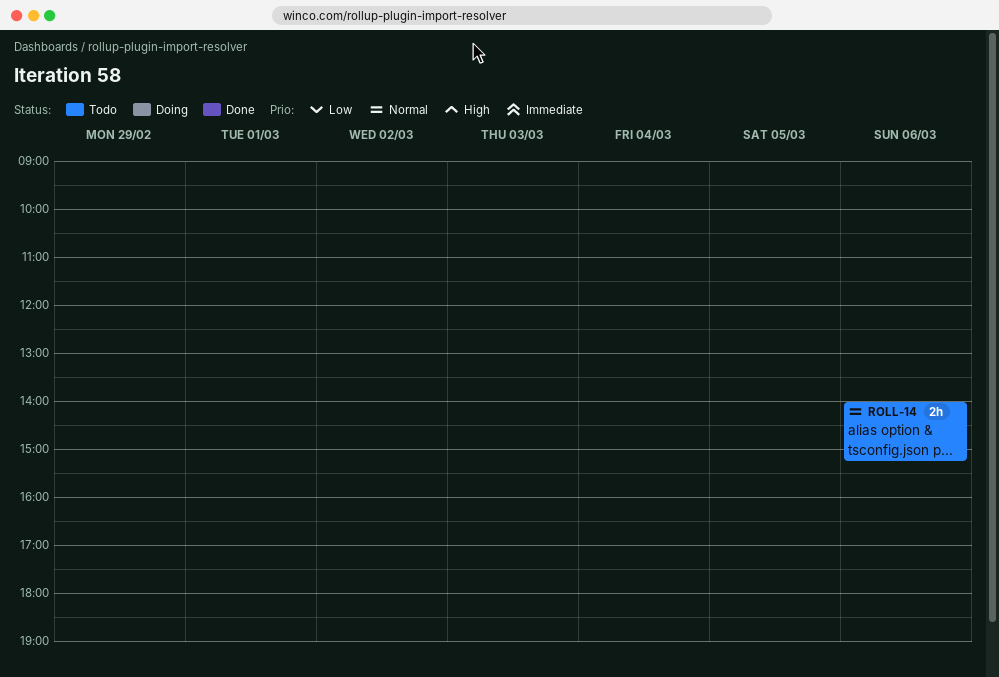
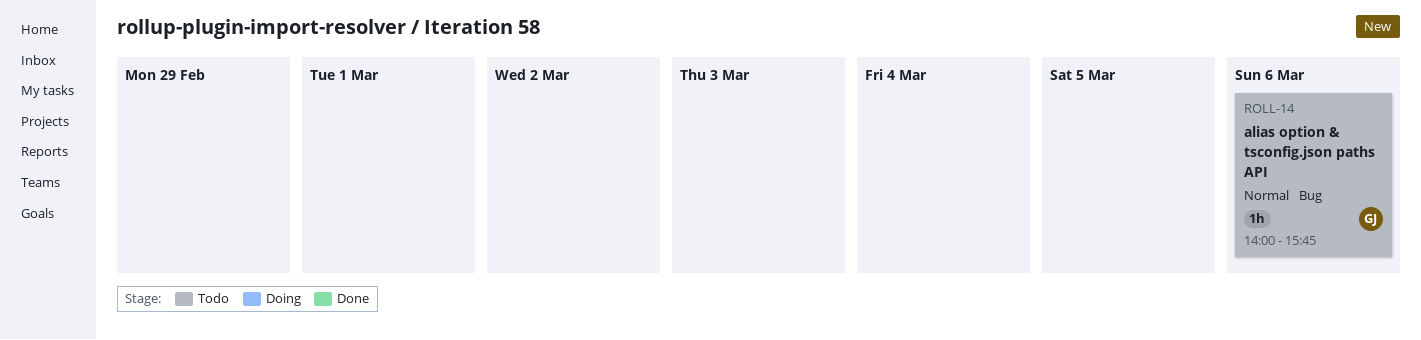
ROLL-14, estimate: 2h -> 1h
ROLL-14, ends: 15:15 -> 15:45

